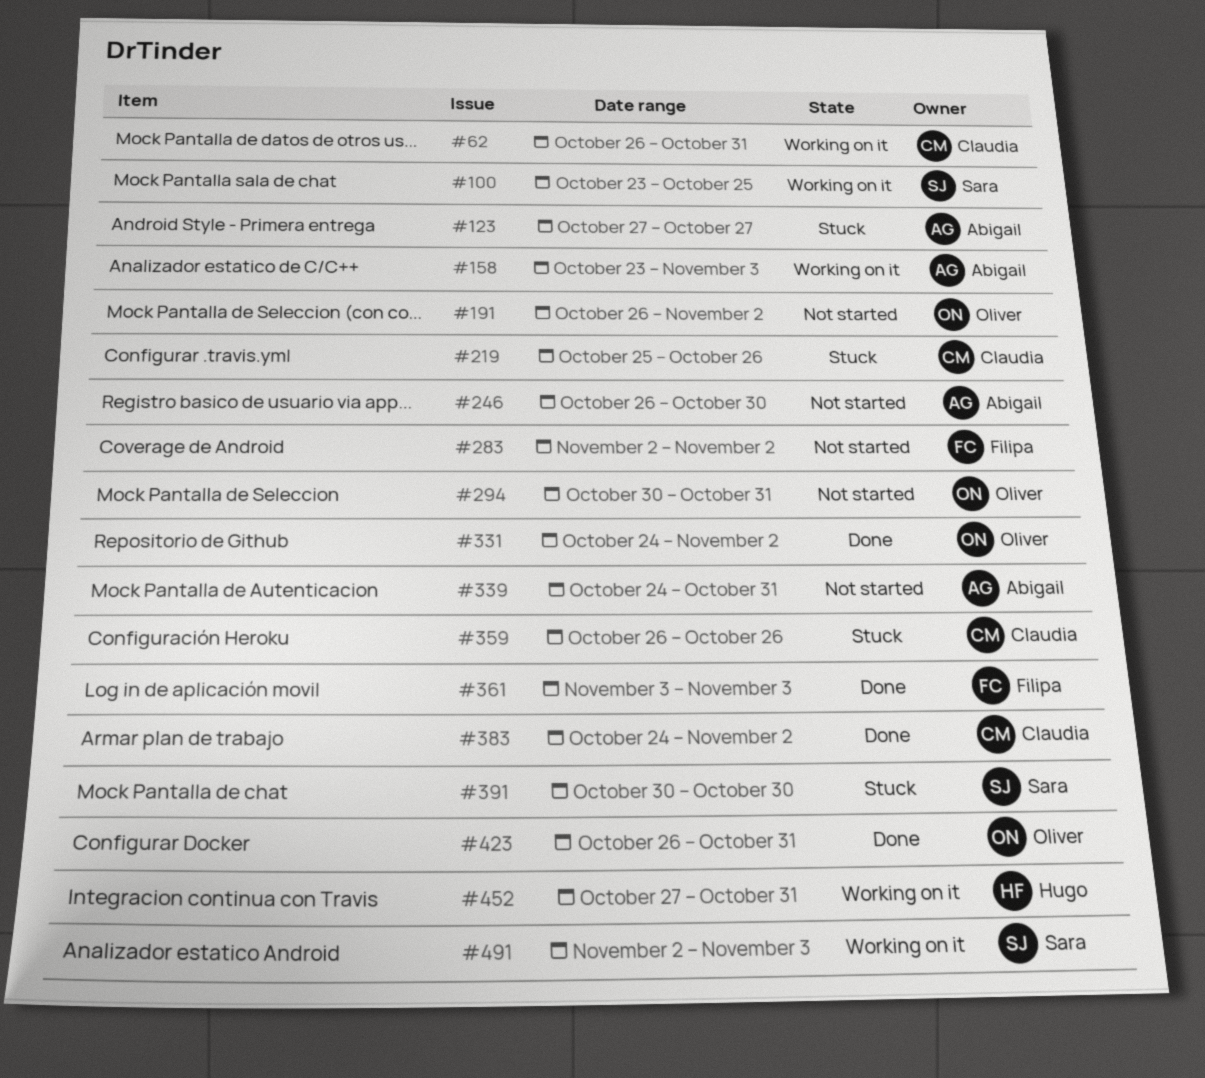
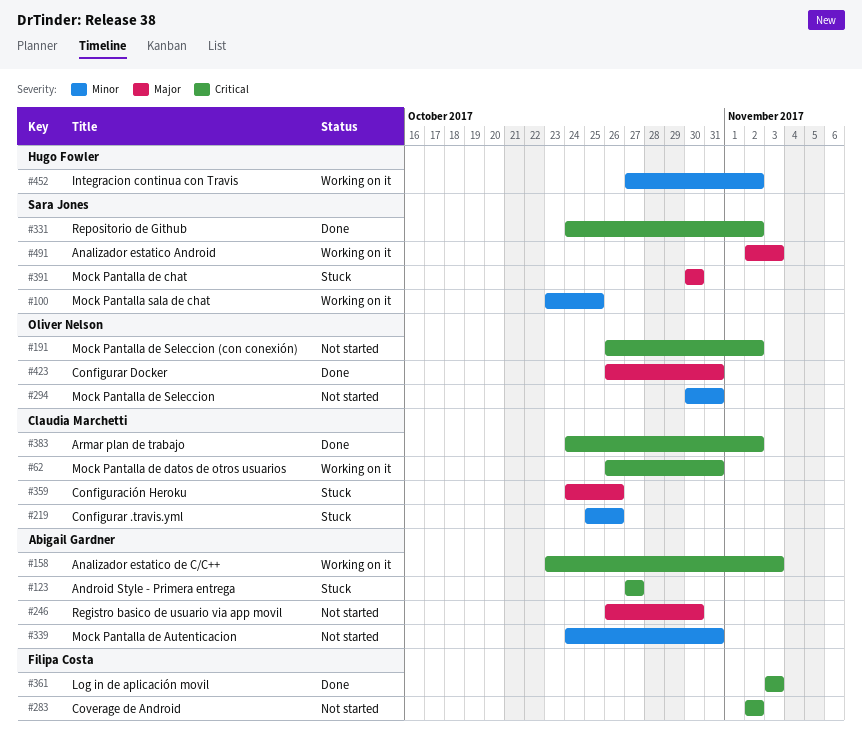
#331, owner: Oliver Nelson -> Sara Jones
#359, start: Oct 26 -> Oct 24
#452, due: Oct 31 -> Nov 2

